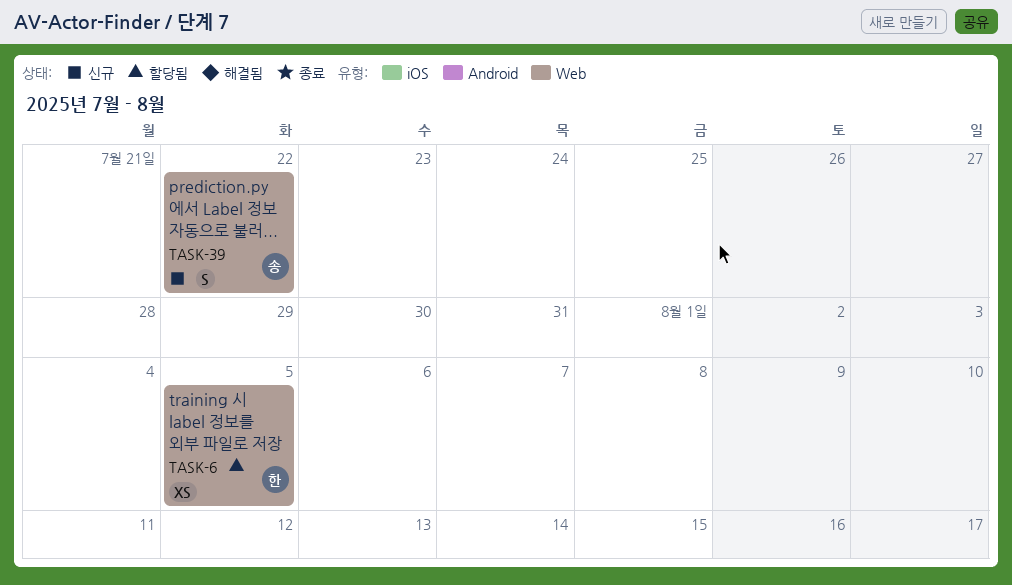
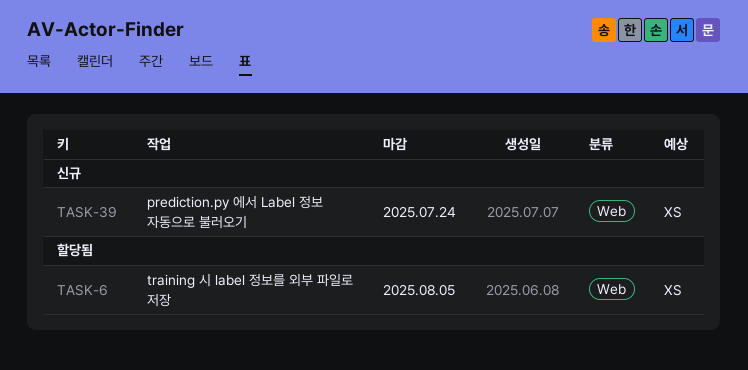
TASK-39, estimate: S -> XS
TASK-39, due: Jul 22 -> Jul 24

